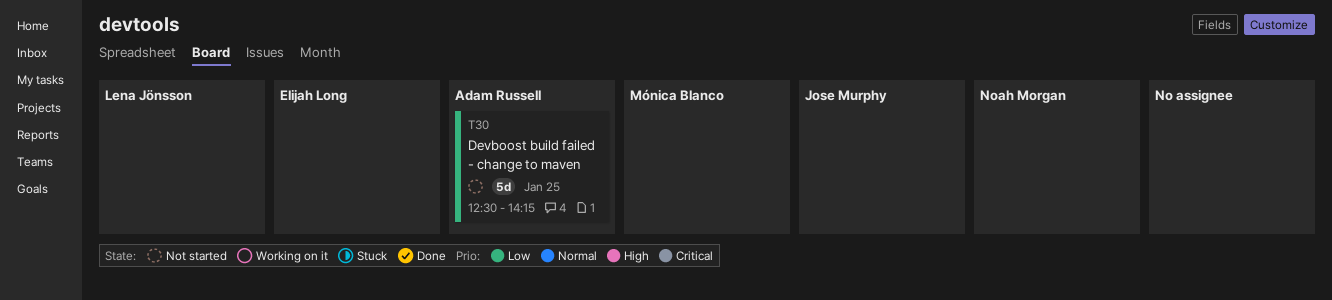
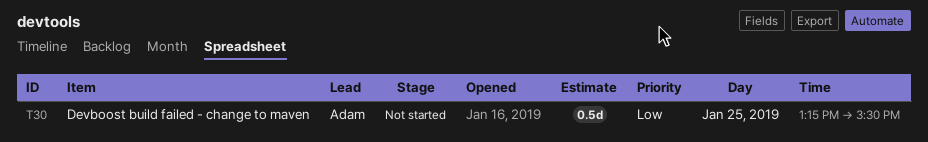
T30, estimate: 5d -> 0.5d
T30, begins: 12:30 -> 13:15
T30, ends: 14:15 -> 15:30

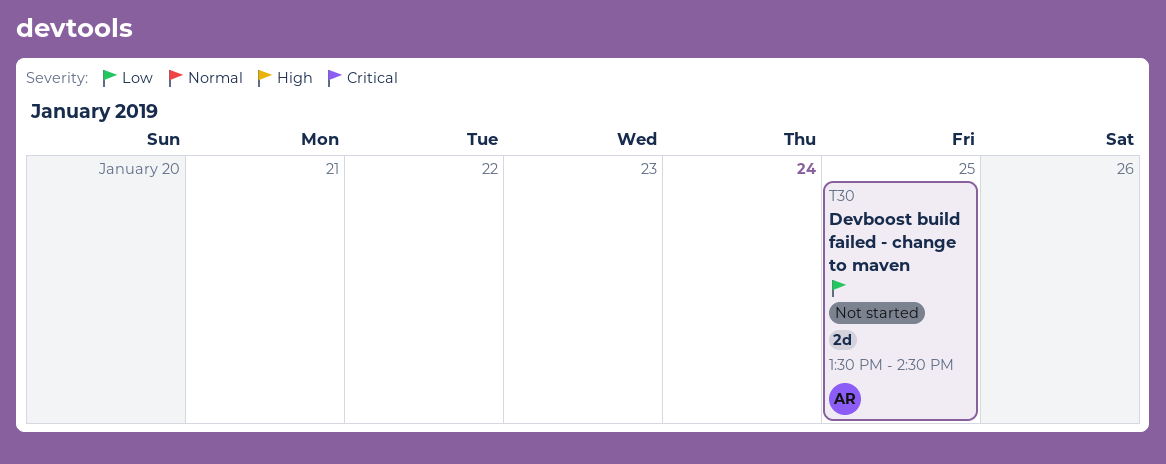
T30, estimate: 0.5d -> 2d
T30, begins: 13:15 -> 13:30
T30, ends: 15:30 -> 14:30

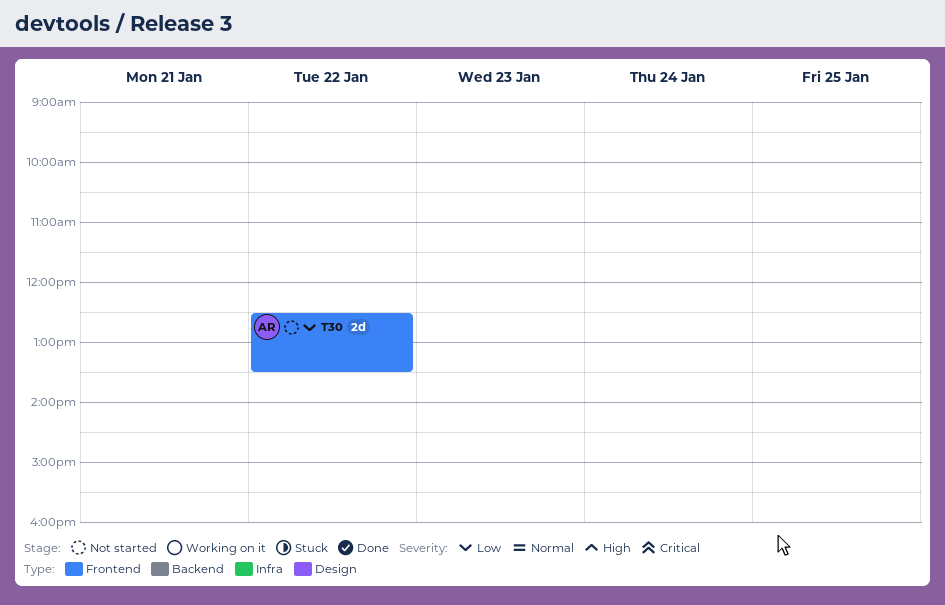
T30, day: Jan 25 -> Jan 22
T30, begins: 13:30 -> 12:30
T30, ends: 14:30 -> 13:30

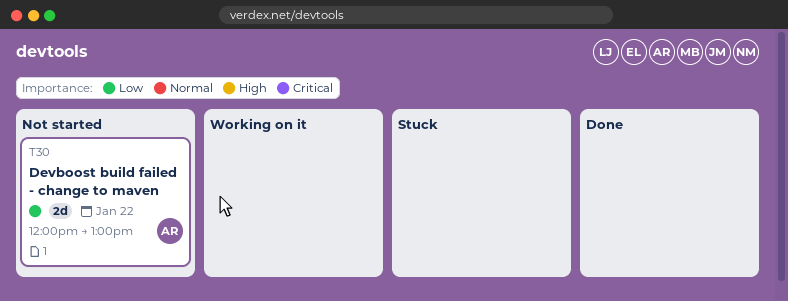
T30, begins: 12:30 -> 12:00
T30, ends: 13:30 -> 13:00

